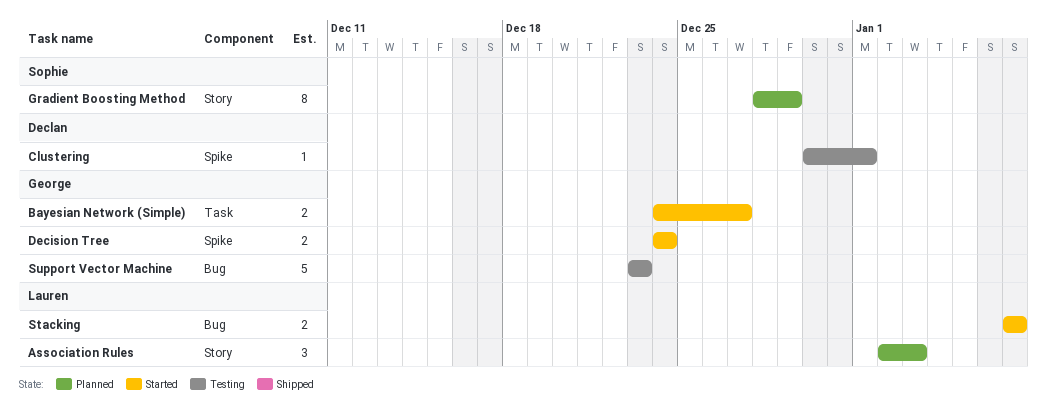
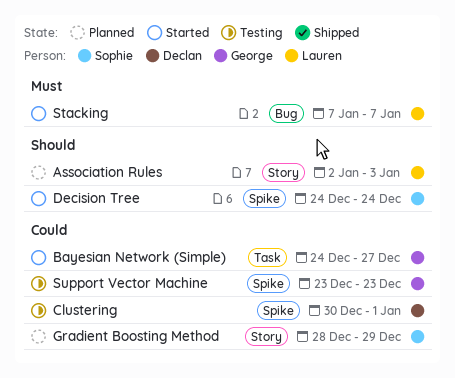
Decision Tree, owner: George -> Sophie
Support Vector Machine, label: Bug -> Spike

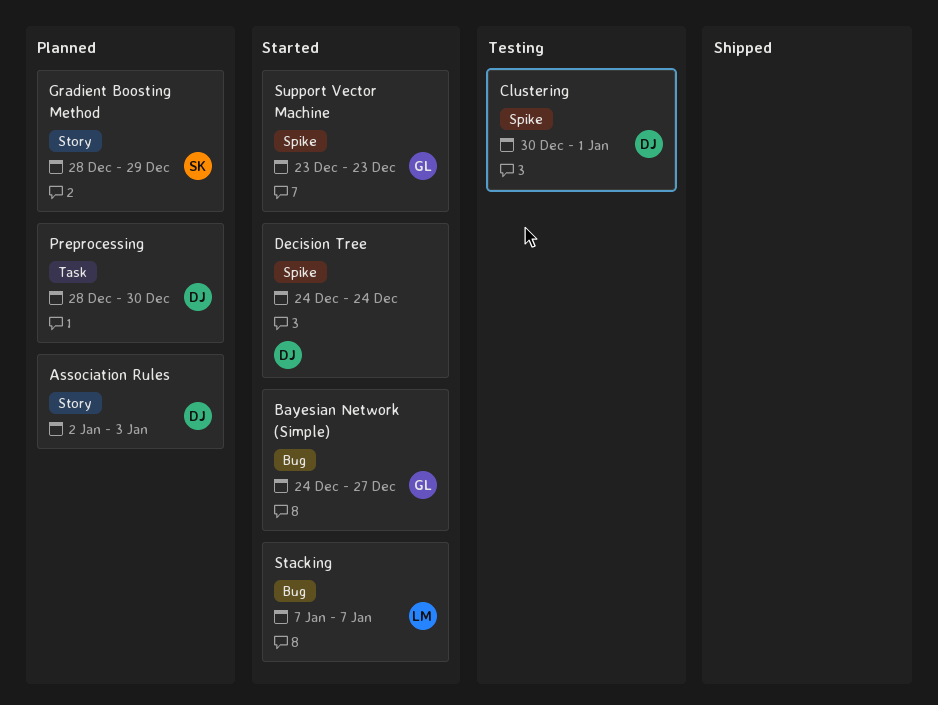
Association Rules, owner: Lauren -> Declan
Bayesian Network (Simple), label: Task -> Bug
Decision Tree, owner: Sophie -> Declan
Preprocessing: none -> present
Support Vector Machine, status: Testing -> Started

